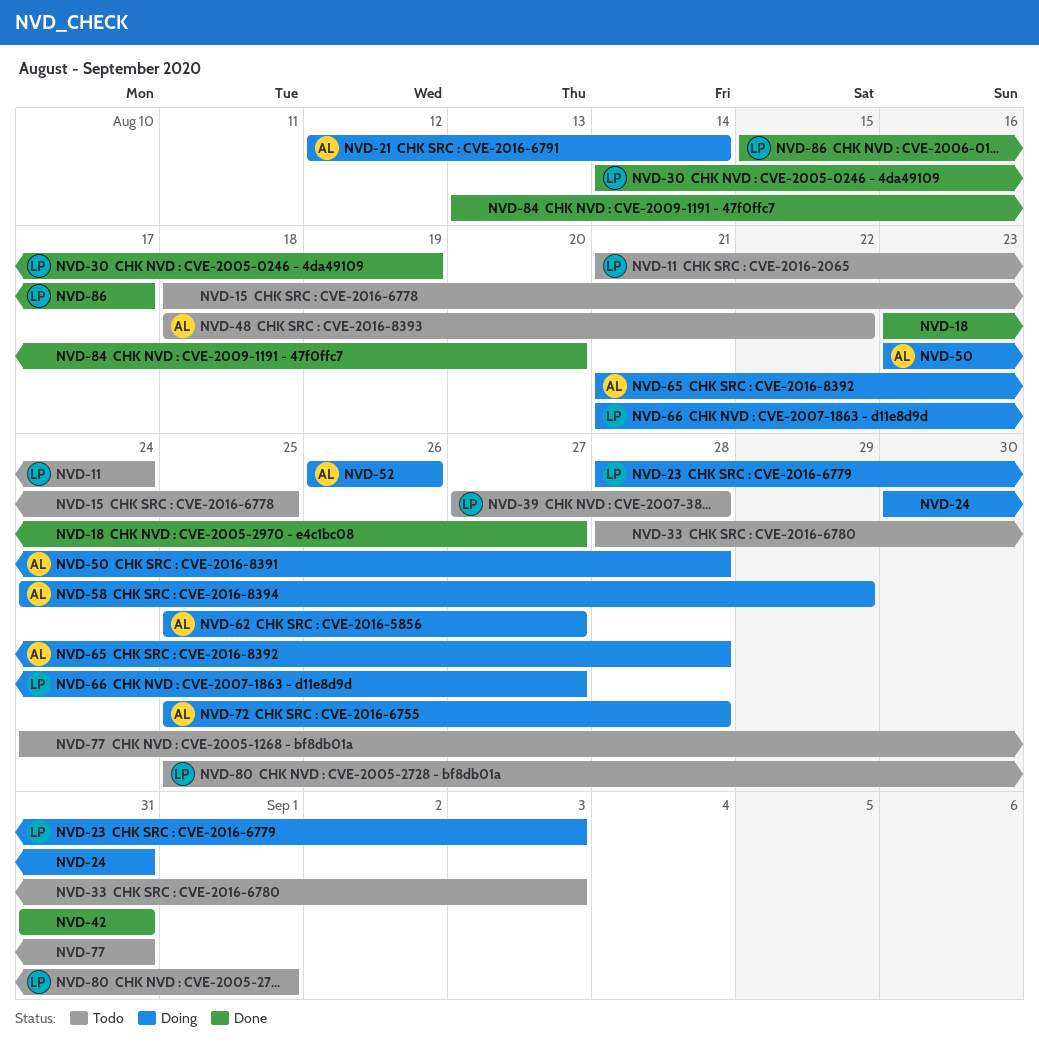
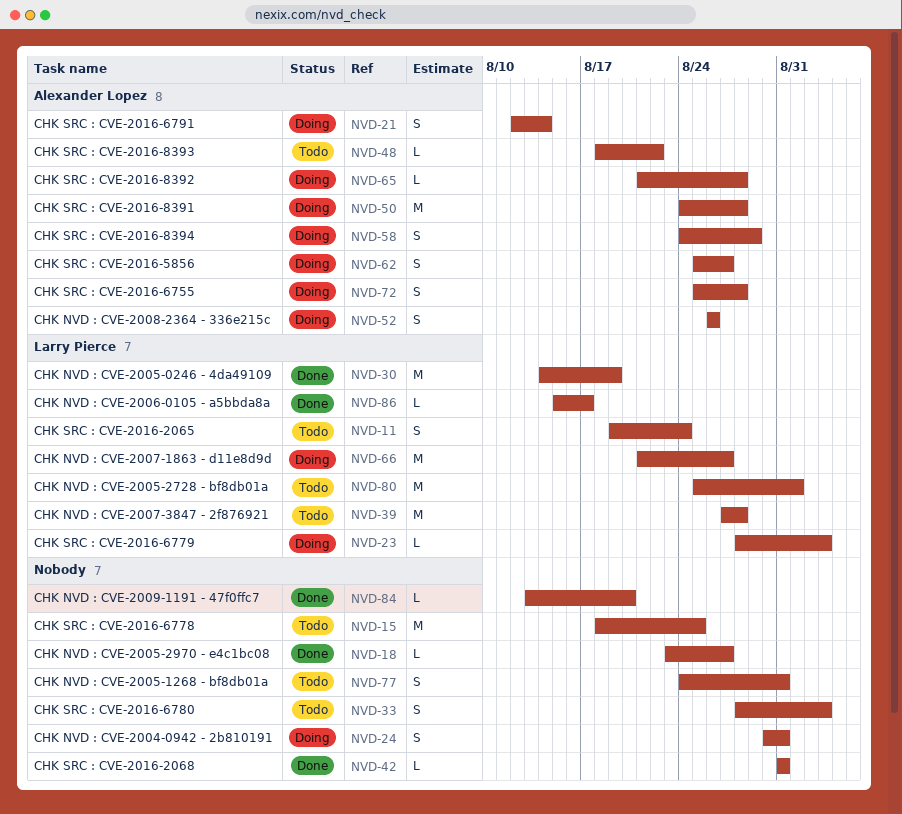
NVD-11, start: Aug 21 -> Aug 19
NVD-50, start: Aug 23 -> Aug 24

